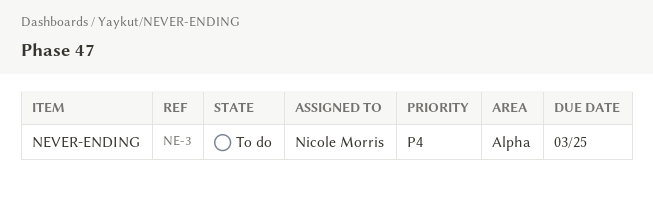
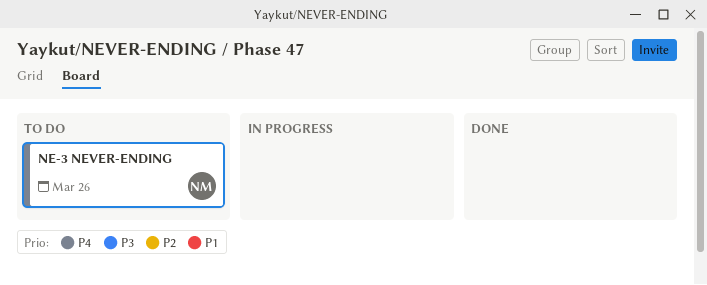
NE-3, due: Mar 25 -> Mar 26

